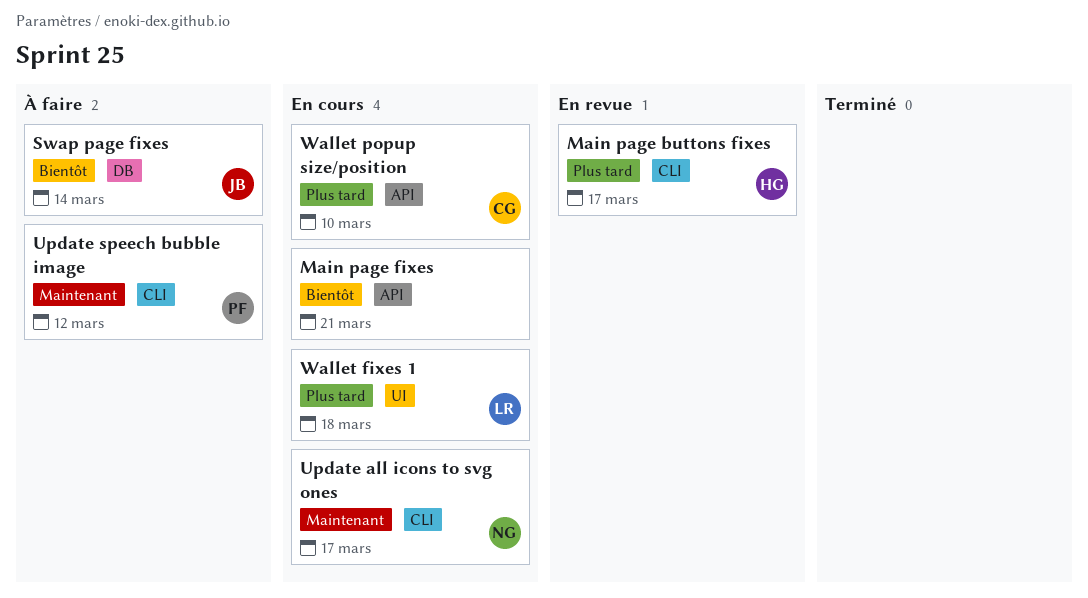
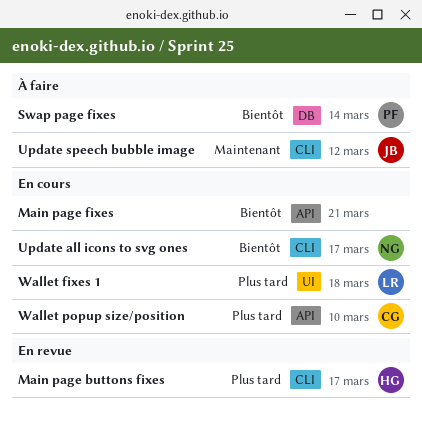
Swap page fixes, owner: JB -> PF
Update all icons to svg ones, priority: Maintenant -> Bientôt
Update speech bubble image, owner: PF -> JB

